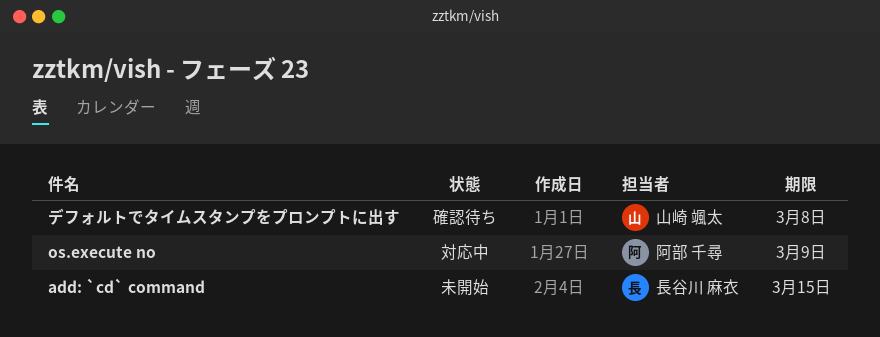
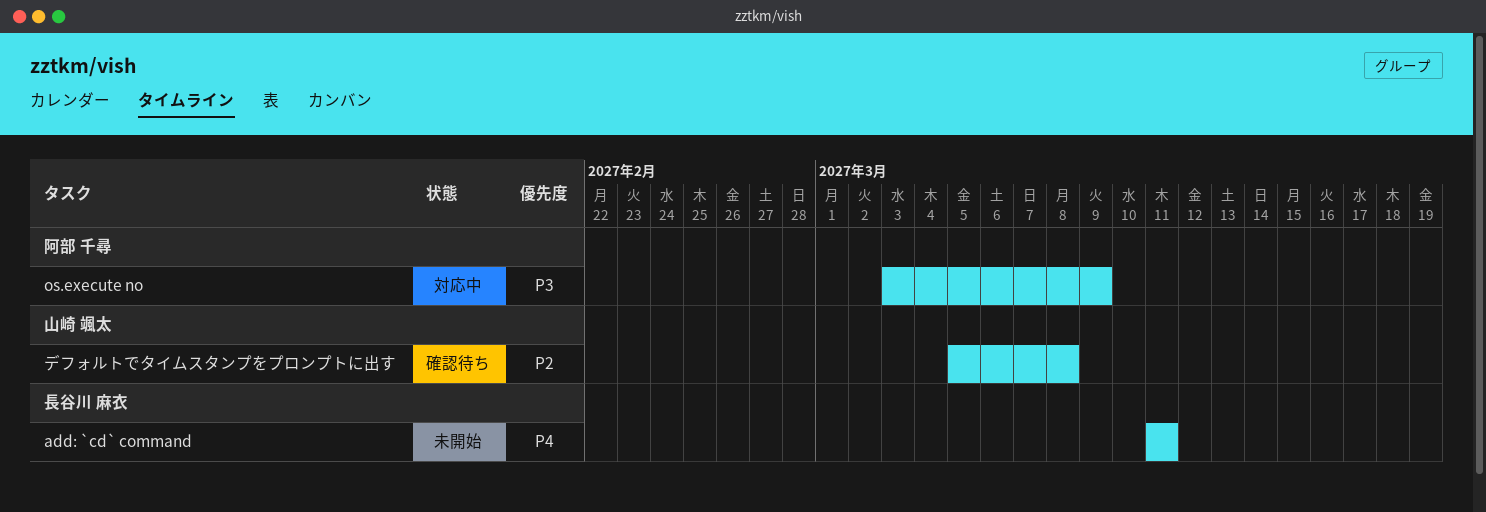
add: `cd` command, due: Mar 15 -> Mar 11

